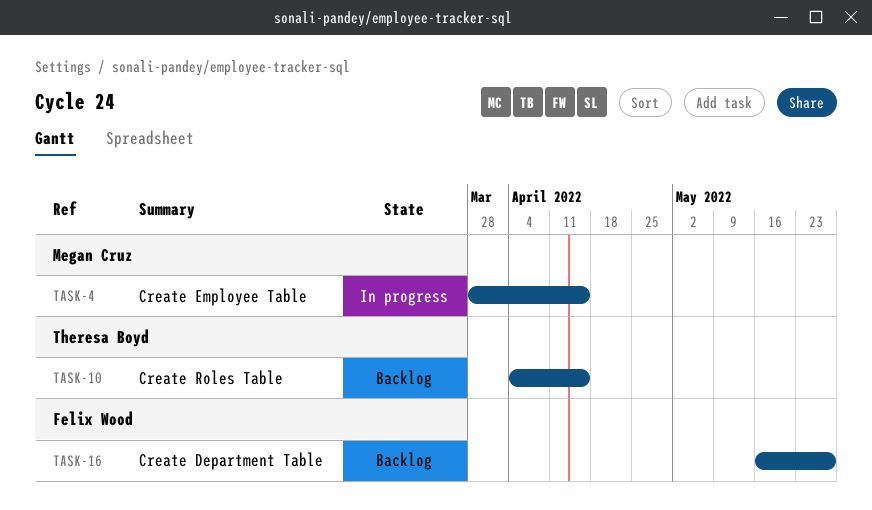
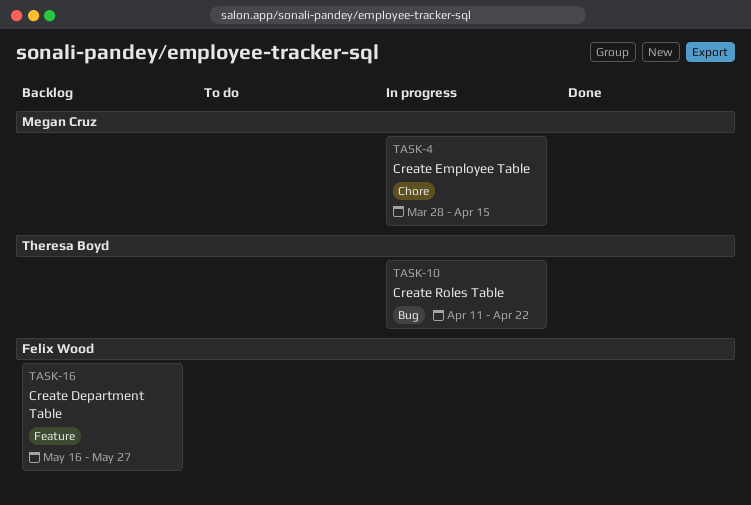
TASK-10, status: Backlog -> In progress
TASK-10, start: Apr 4 -> Apr 11
TASK-10, due: Apr 15 -> Apr 22

